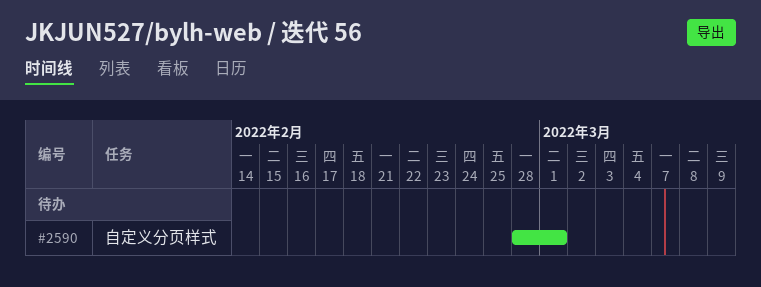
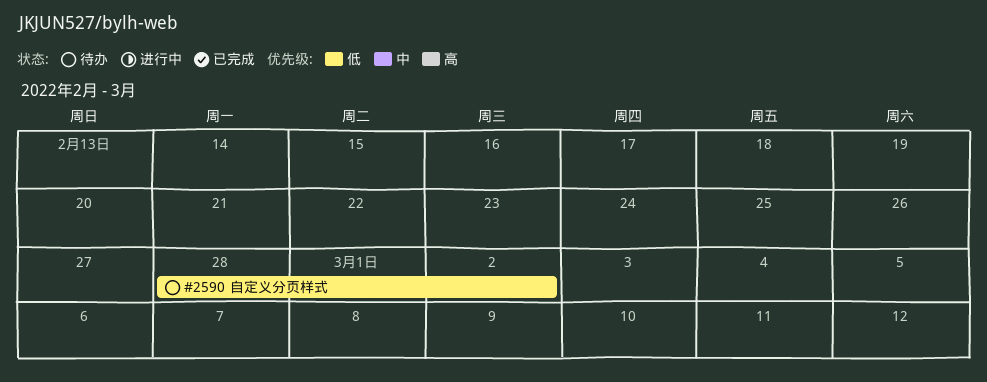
#2590, due: Mar 1 -> Mar 2

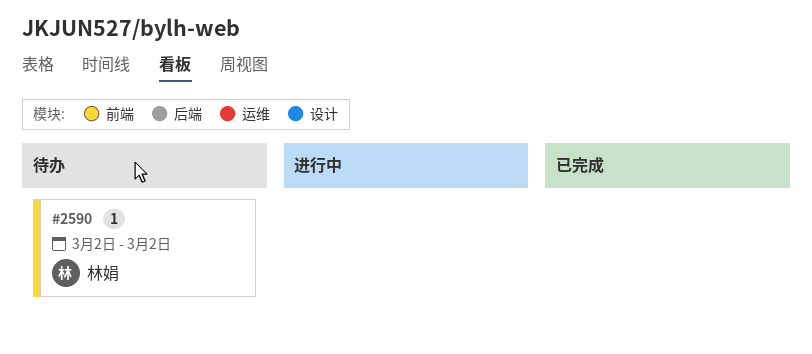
#2590, start: Feb 28 -> Mar 2

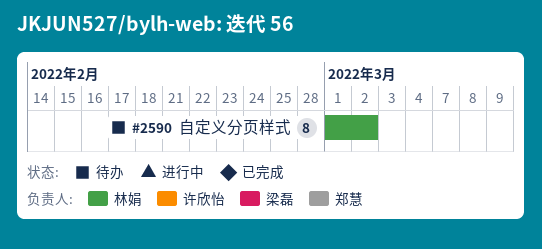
#2590, estimate: 1 -> 8
#2590, start: Mar 2 -> Mar 1

